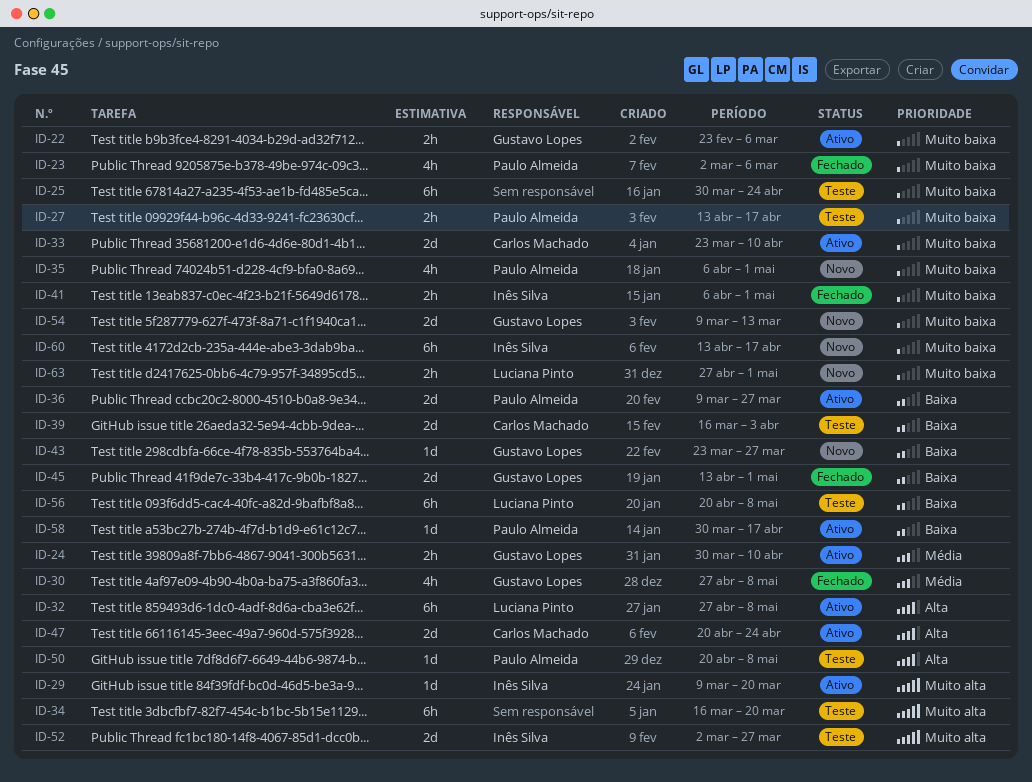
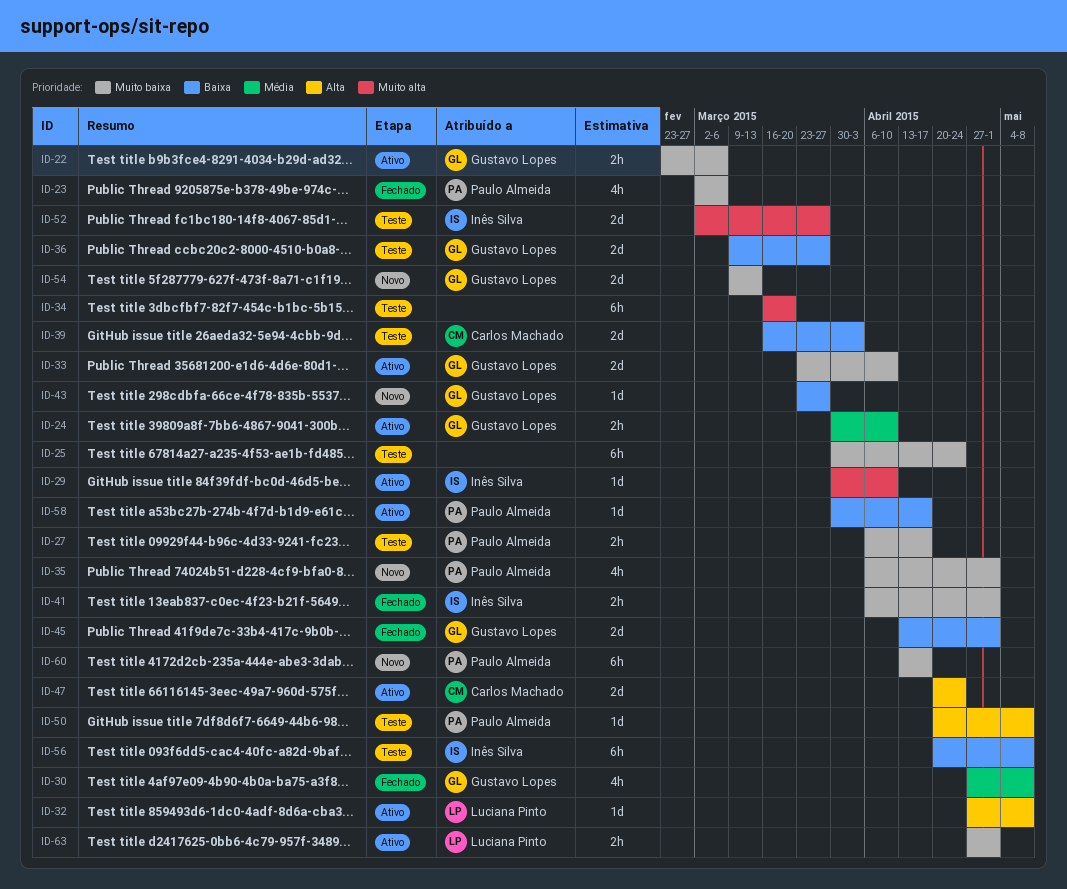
ID-27, start: Apr 13 -> Apr 6
ID-29, start: Mar 9 -> Mar 30
ID-29, due: Mar 20 -> Apr 10
ID-32, estimate: 6h -> 1d
ID-33, owner: Carlos Machado -> Gustavo Lopes
ID-36, status: Ativo -> Teste
ID-36, owner: Paulo Almeida -> Gustavo Lopes
ID-56, owner: Luciana Pinto -> Inês Silva
ID-60, owner: Inês Silva -> Paulo Almeida
ID-63, status: Novo -> Ativo

